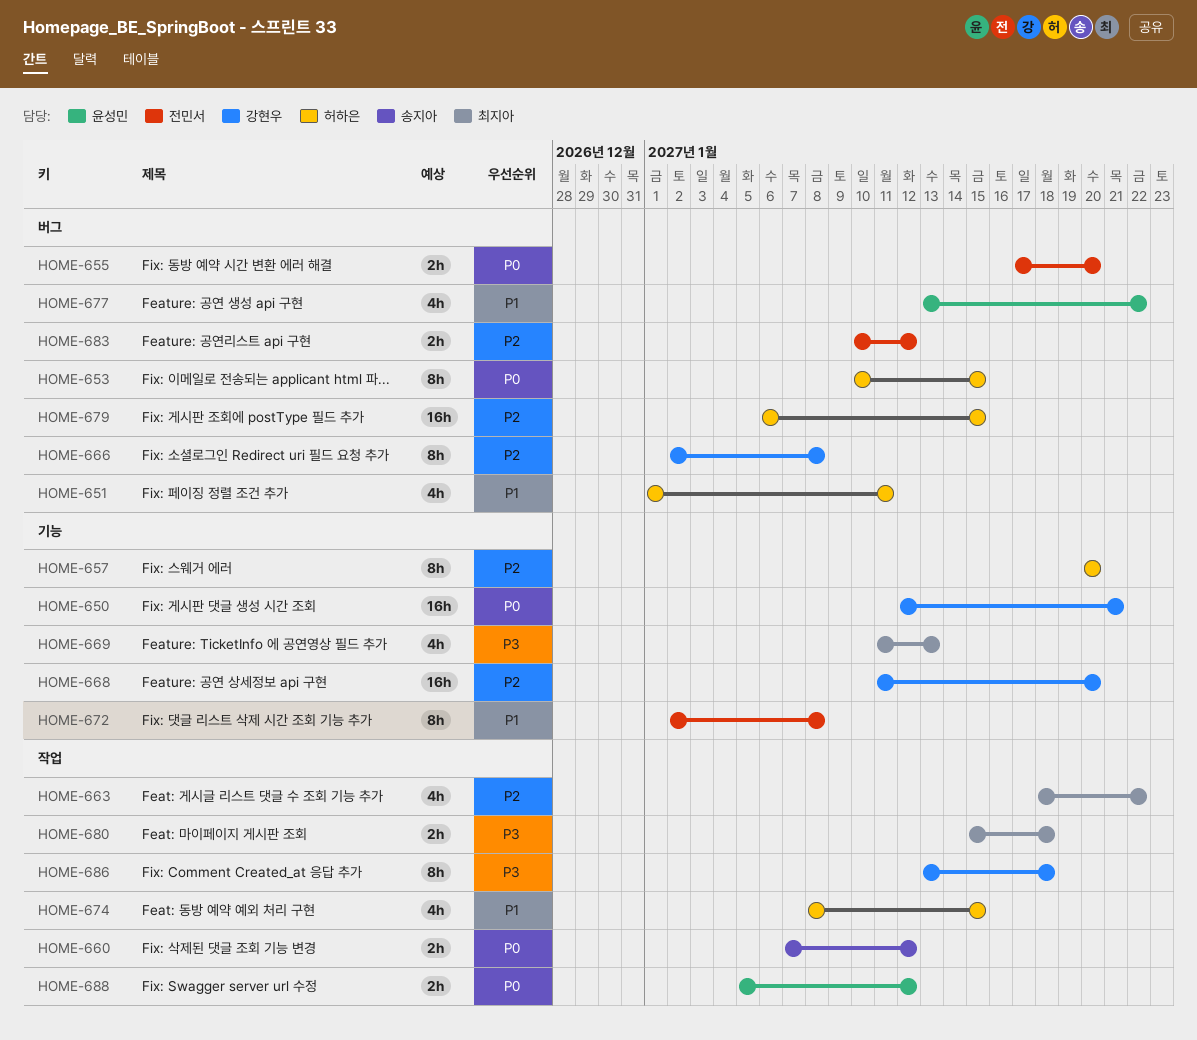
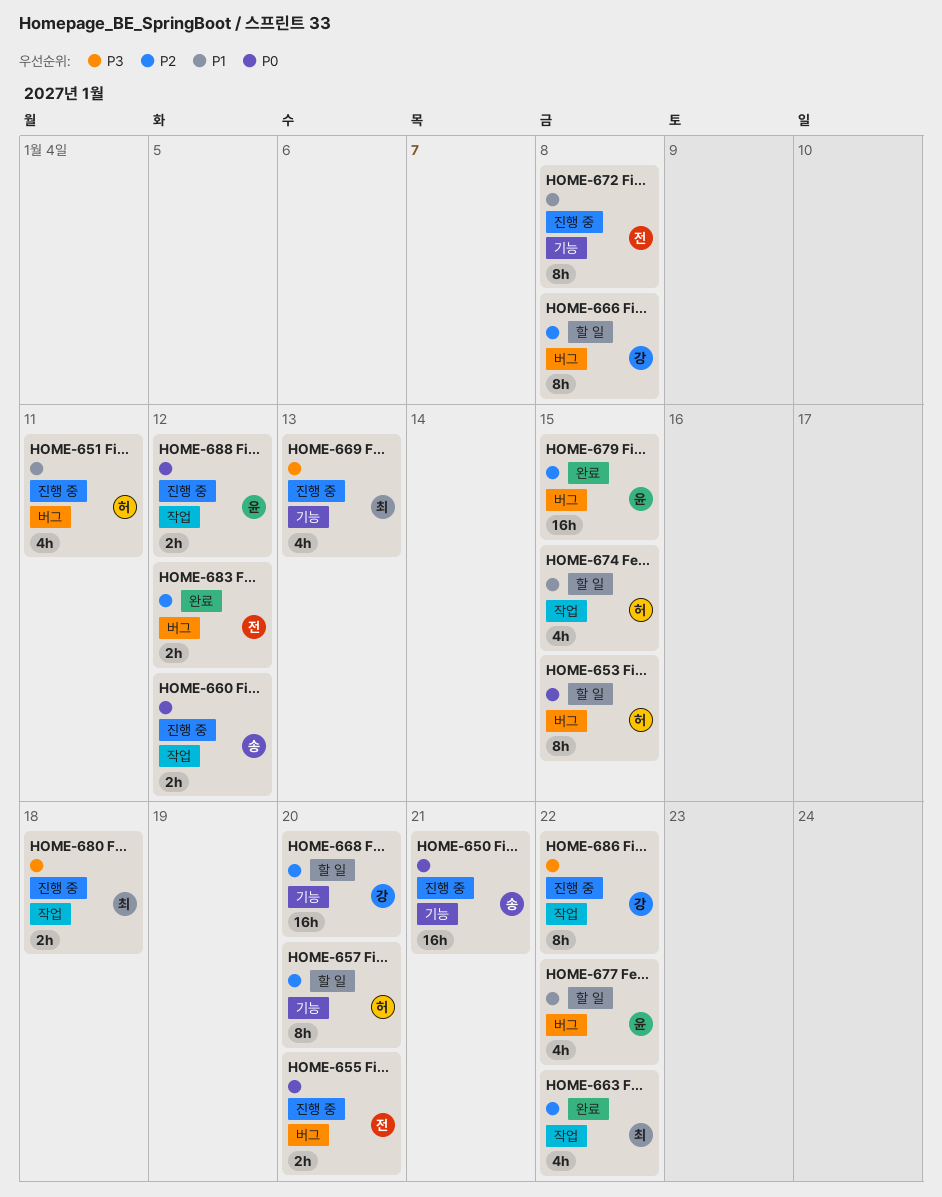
HOME-650, owner: 강현우 -> 송지아
HOME-679, owner: 허하은 -> 윤성민
HOME-686, due: Jan 18 -> Jan 22

